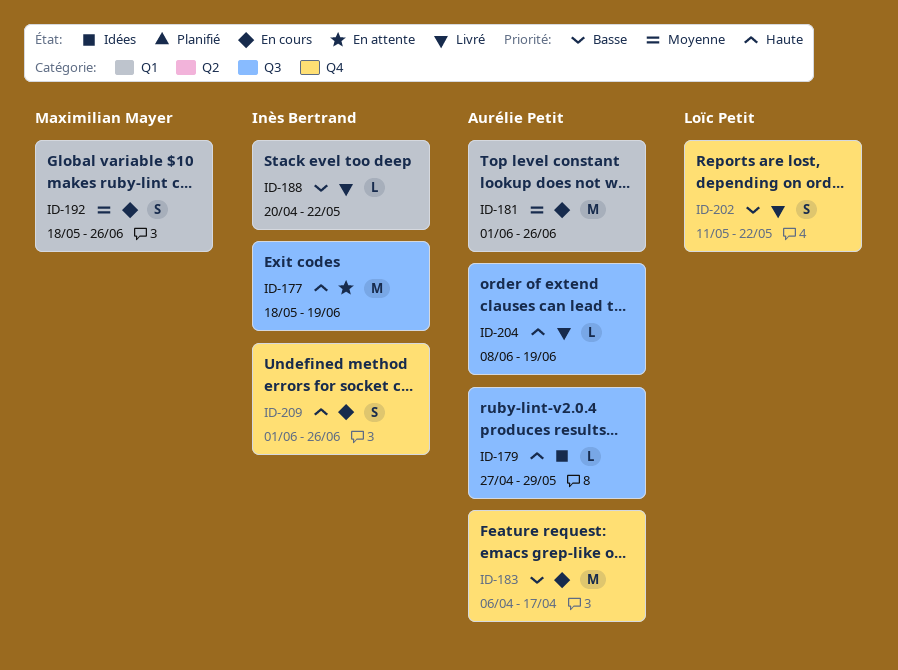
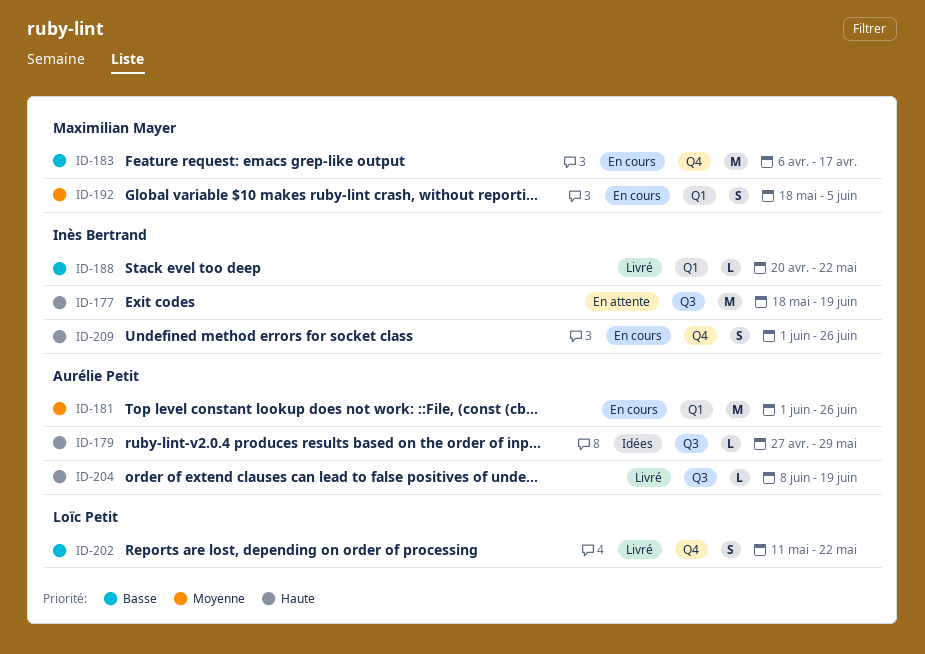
ID-183, owner: Aurélie Petit -> Maximilian Mayer
ID-192, due: Jun 26 -> Jun 5

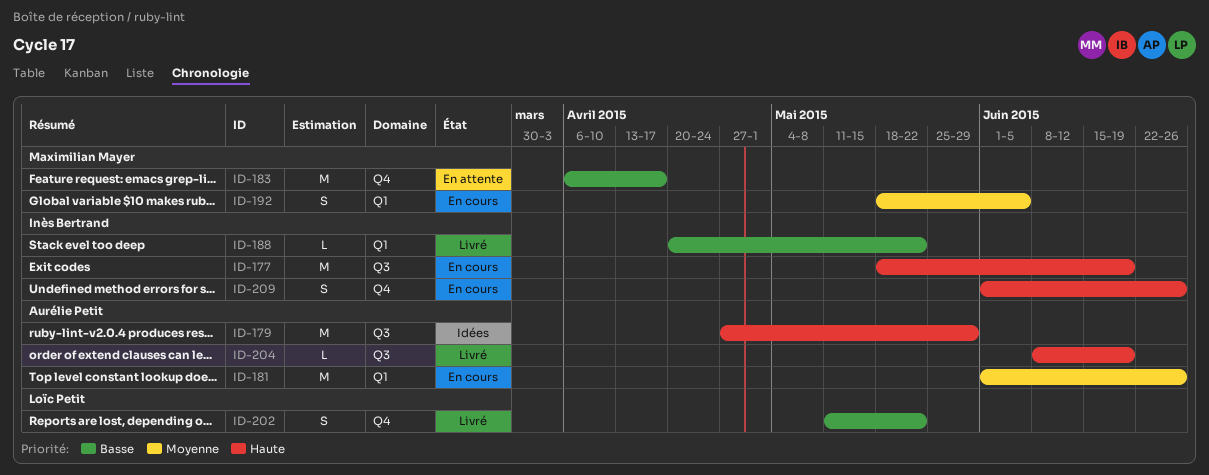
ID-177, status: En attente -> En cours
ID-179, estimate: L -> M
ID-183, status: En cours -> En attente

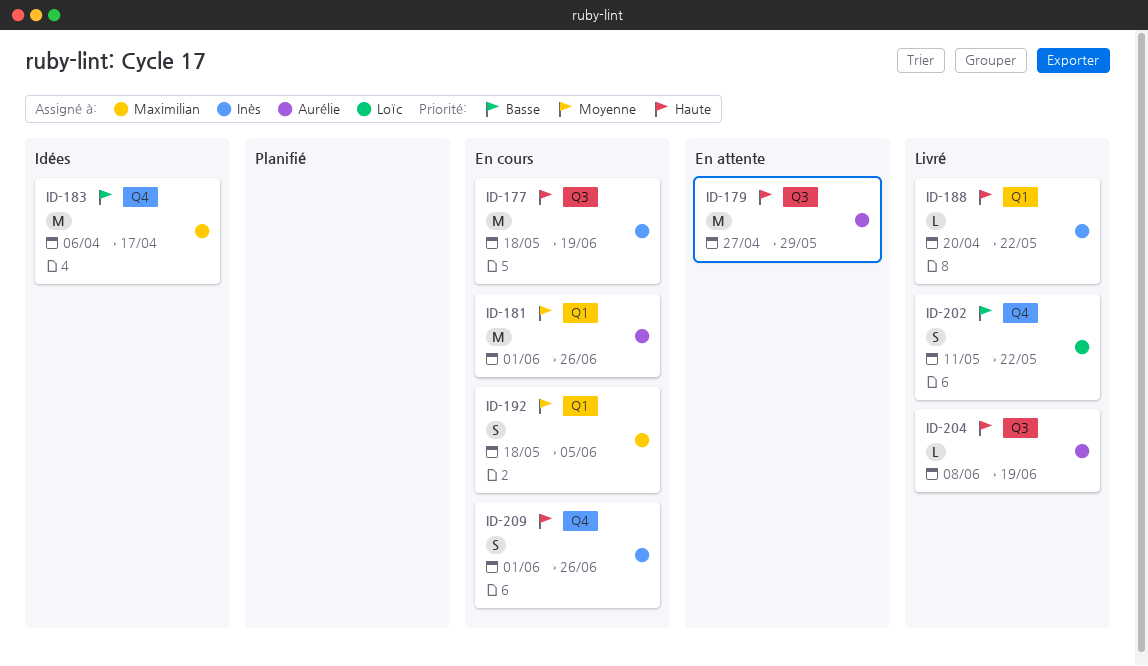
ID-179, status: Idées -> En attente
ID-183, status: En attente -> Idées
ID-188, priority: Basse -> Haute

